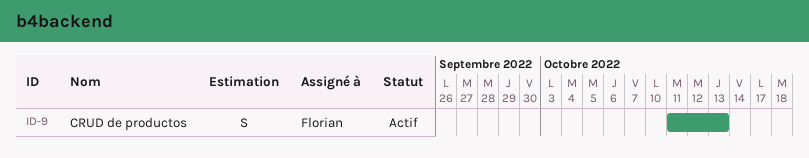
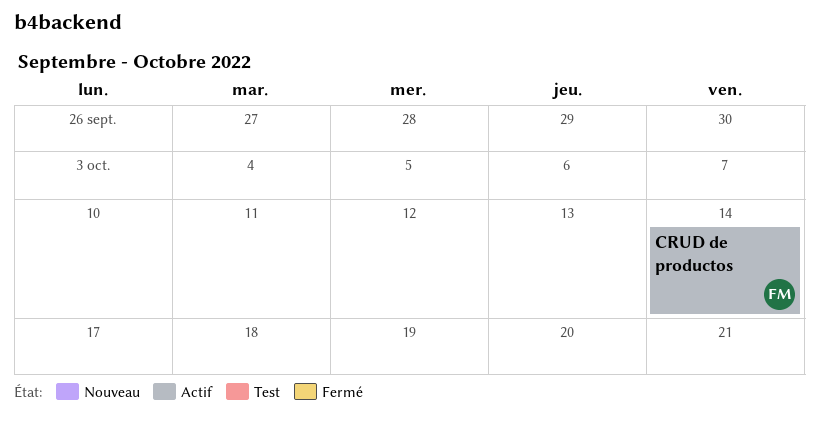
CRUD de productos, due: Oct 13 -> Oct 14

